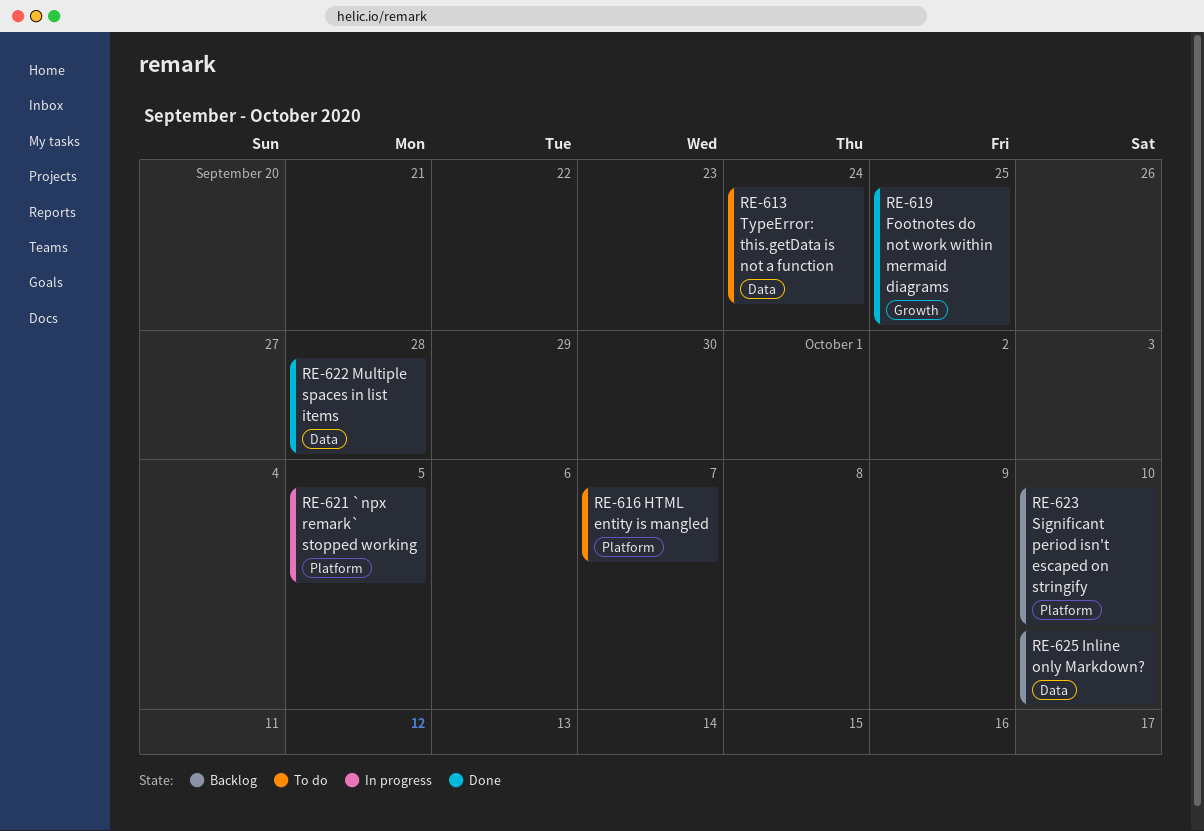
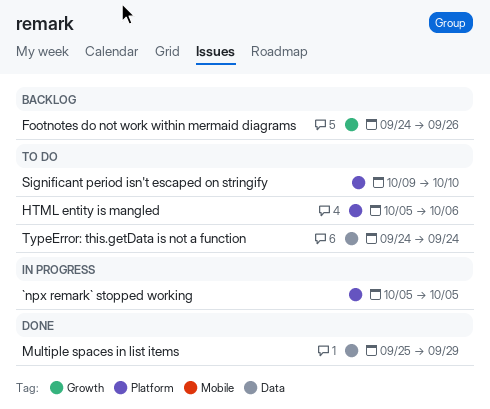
Footnotes do not work within mermaid diagrams, status: Done -> Backlog
Footnotes do not work within mermaid diagrams, due: Sep 25 -> Sep 26
HTML entity is mangled, due: Oct 7 -> Oct 6
Inline only Markdown?: present -> none
Multiple spaces in list items, due: Sep 28 -> Sep 29
Significant period isn't escaped on stringify, status: Backlog -> To do

